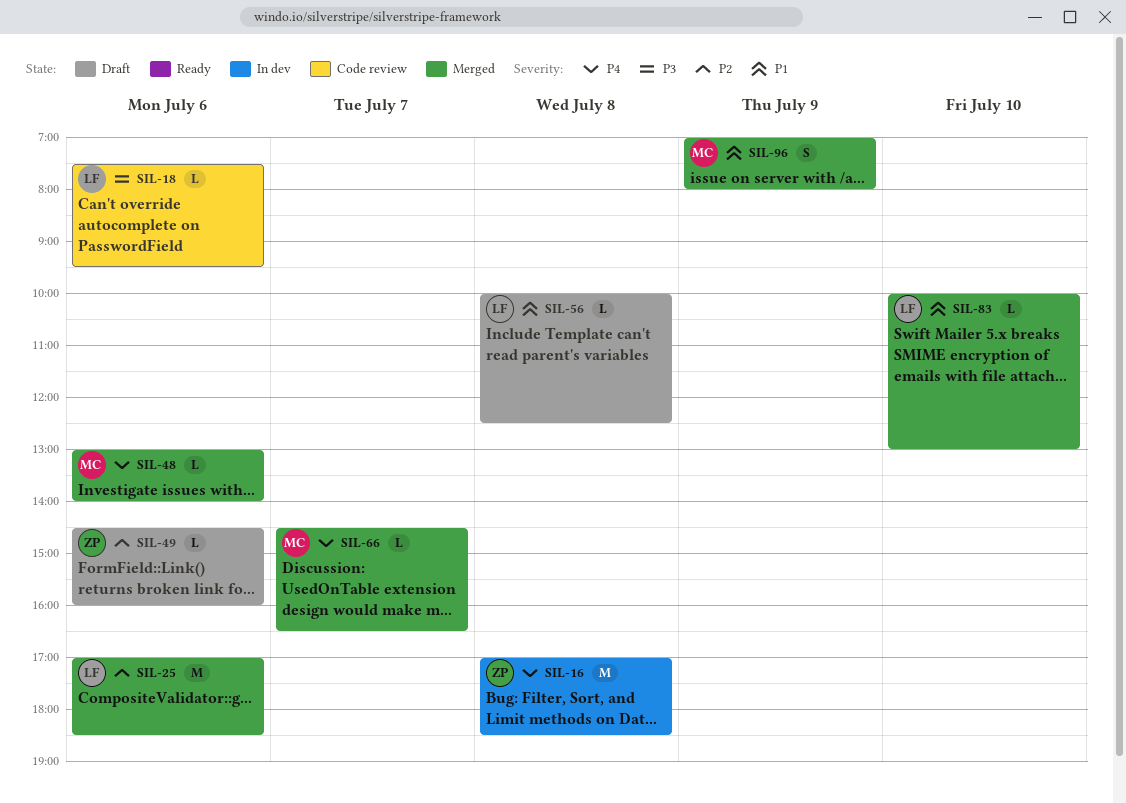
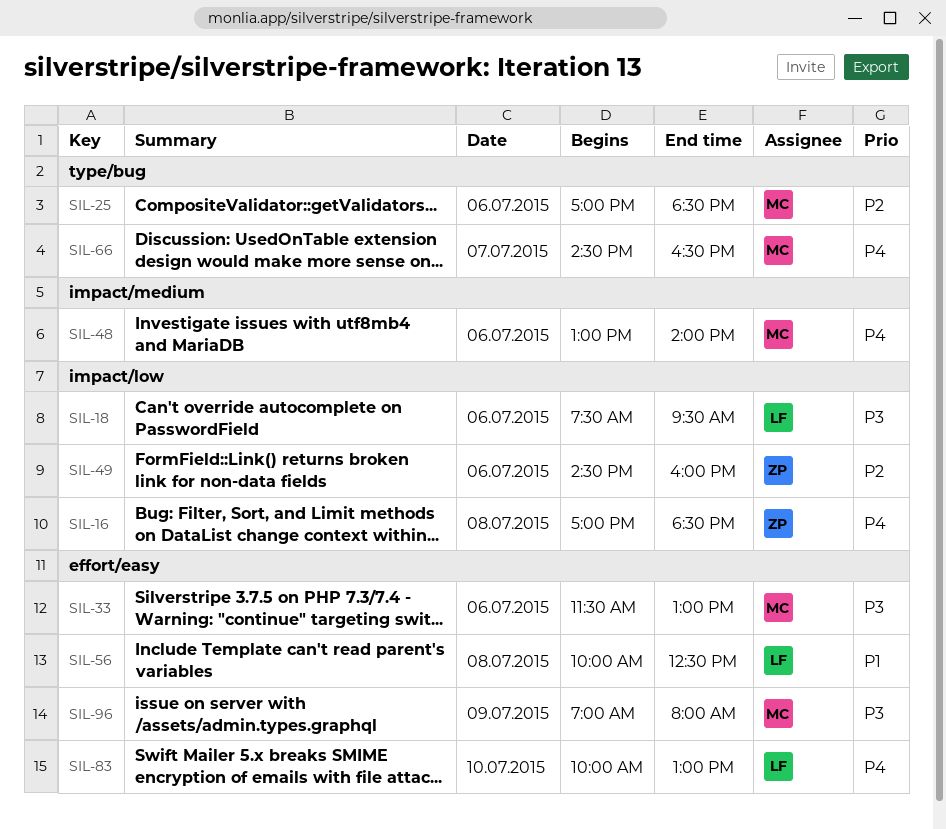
SIL-25, owner: LF -> MC
SIL-33: none -> present
SIL-83, priority: P1 -> P4
SIL-96, priority: P1 -> P3

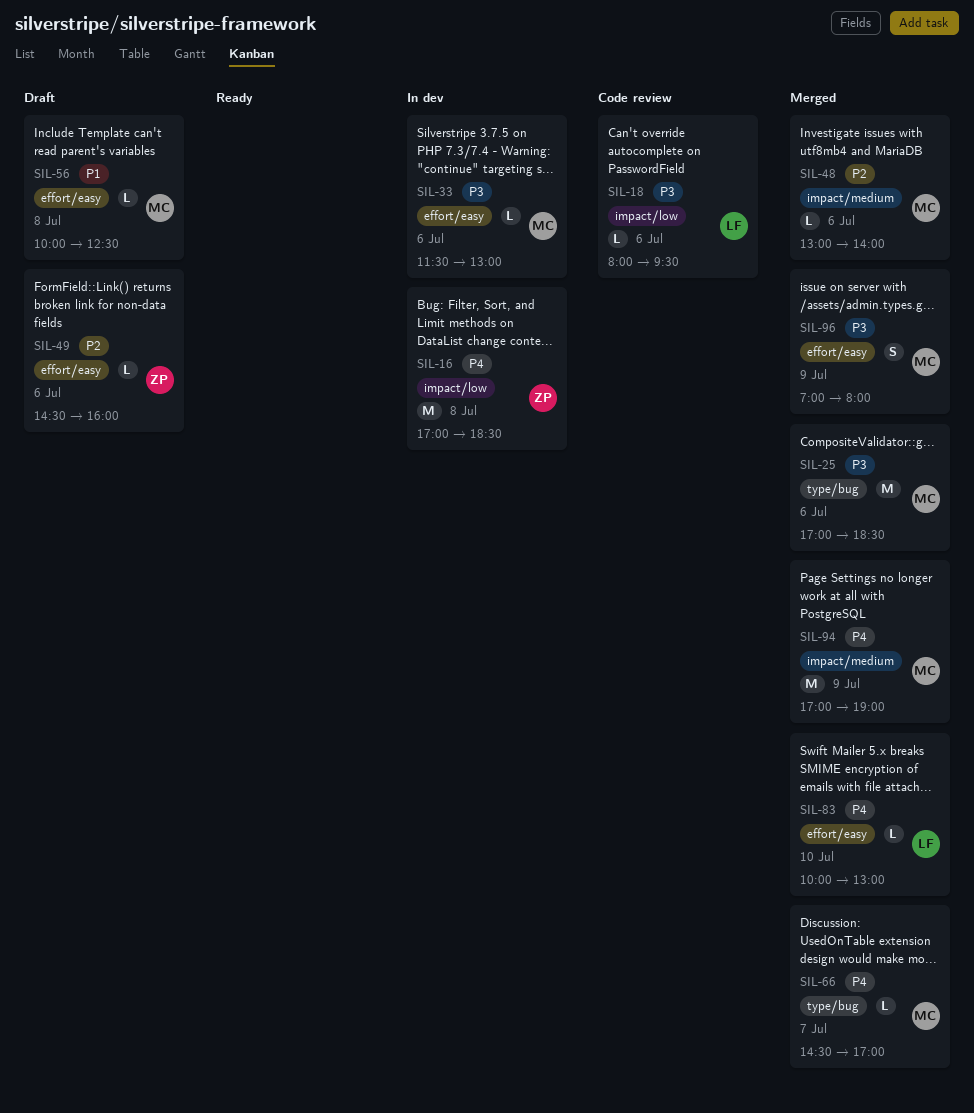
SIL-18, begins: 07:30 -> 08:00
SIL-25, priority: P2 -> P3
SIL-48, priority: P4 -> P2
SIL-49, label: impact/low -> effort/easy
SIL-56, owner: LF -> MC
SIL-66, ends: 16:30 -> 17:00
SIL-94: none -> present

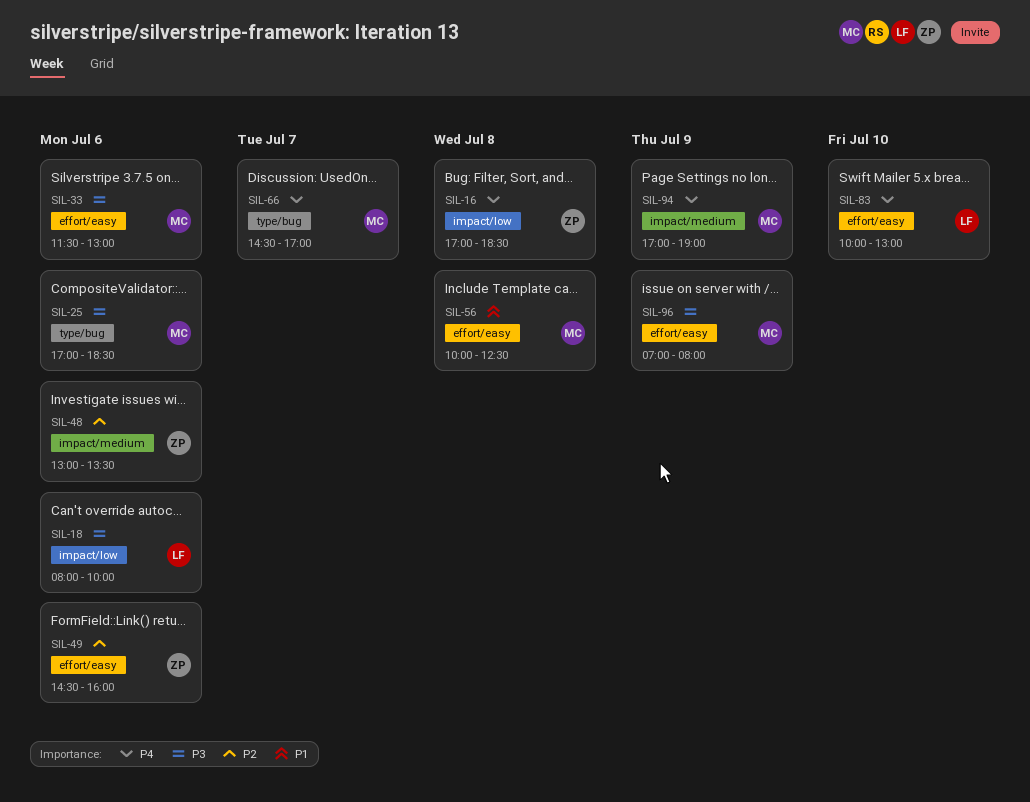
SIL-18, ends: 09:30 -> 10:00
SIL-48, owner: MC -> ZP
SIL-48, ends: 14:00 -> 13:30

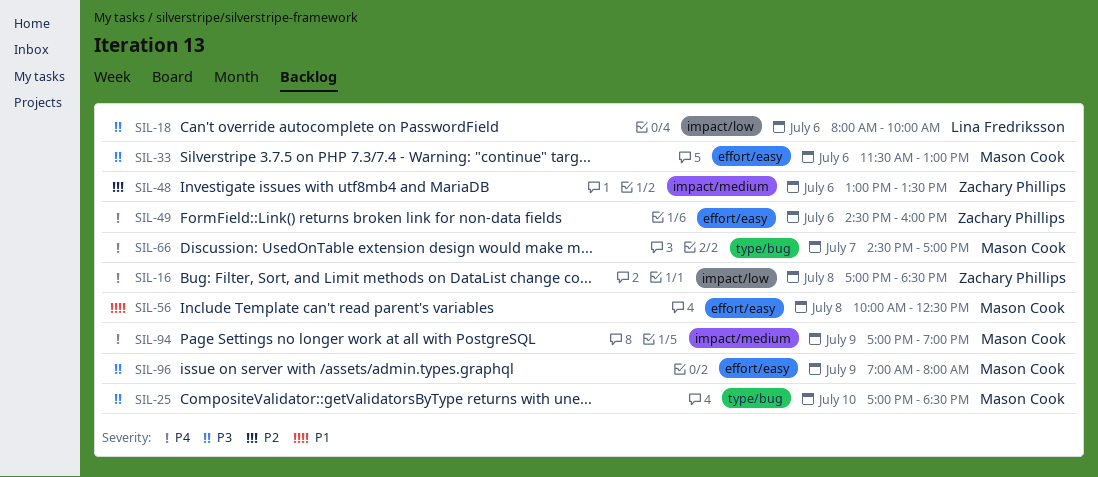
SIL-25, day: Jul 6 -> Jul 10
SIL-49, priority: P2 -> P4
SIL-83: present -> none

